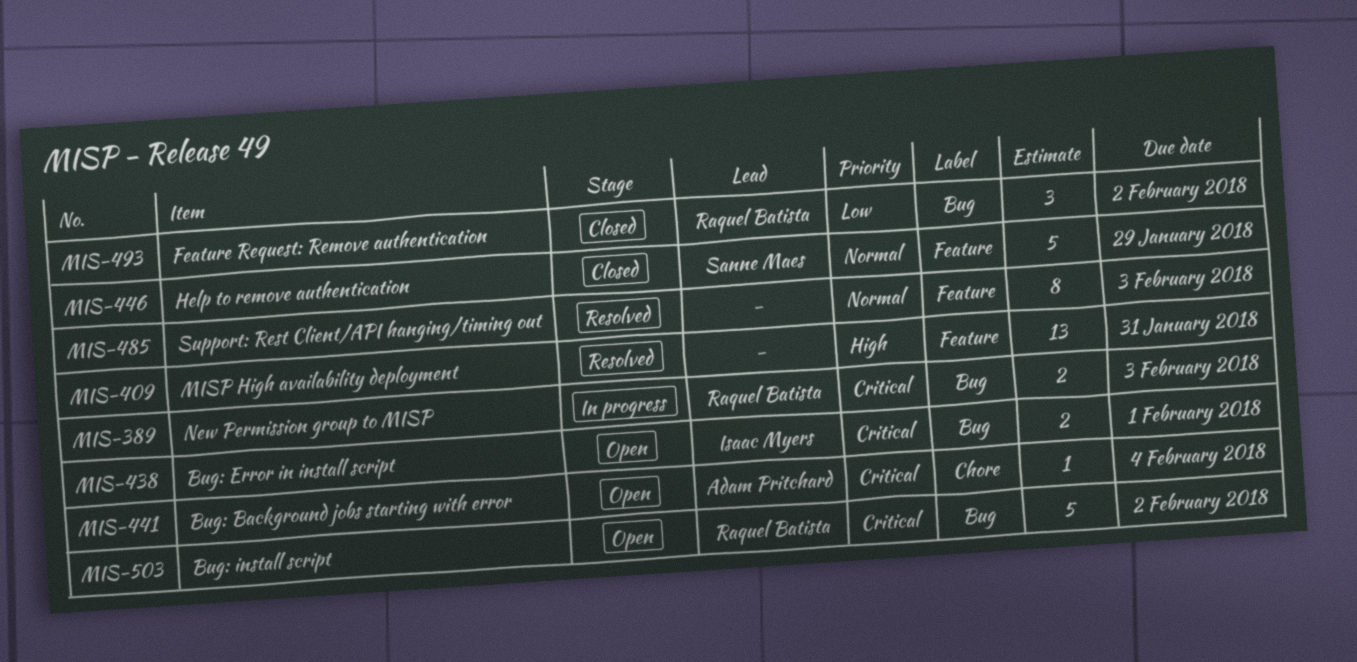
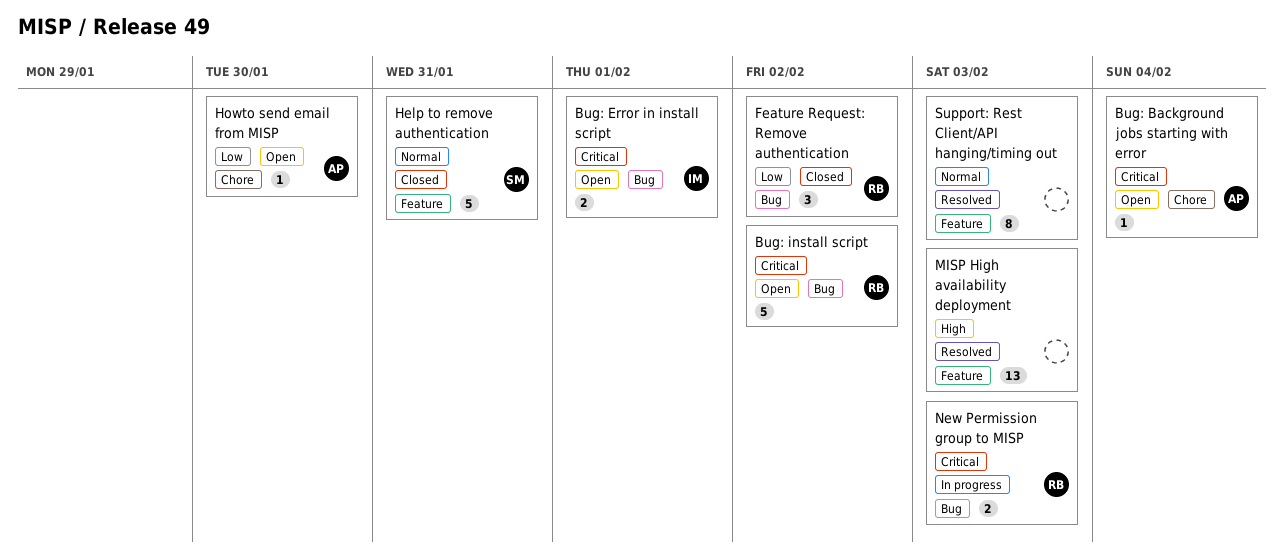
Help to remove authentication, due: Jan 29 -> Jan 31
Howto send email from MISP: none -> present
MISP High availability deployment, due: Jan 31 -> Feb 3

